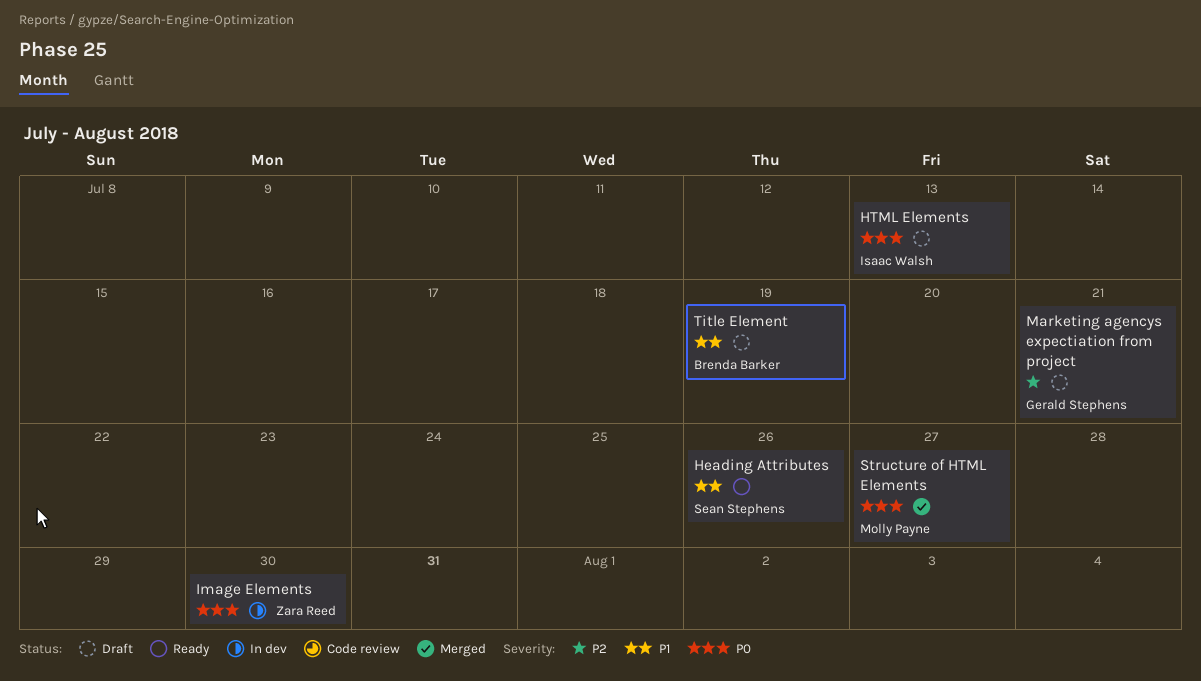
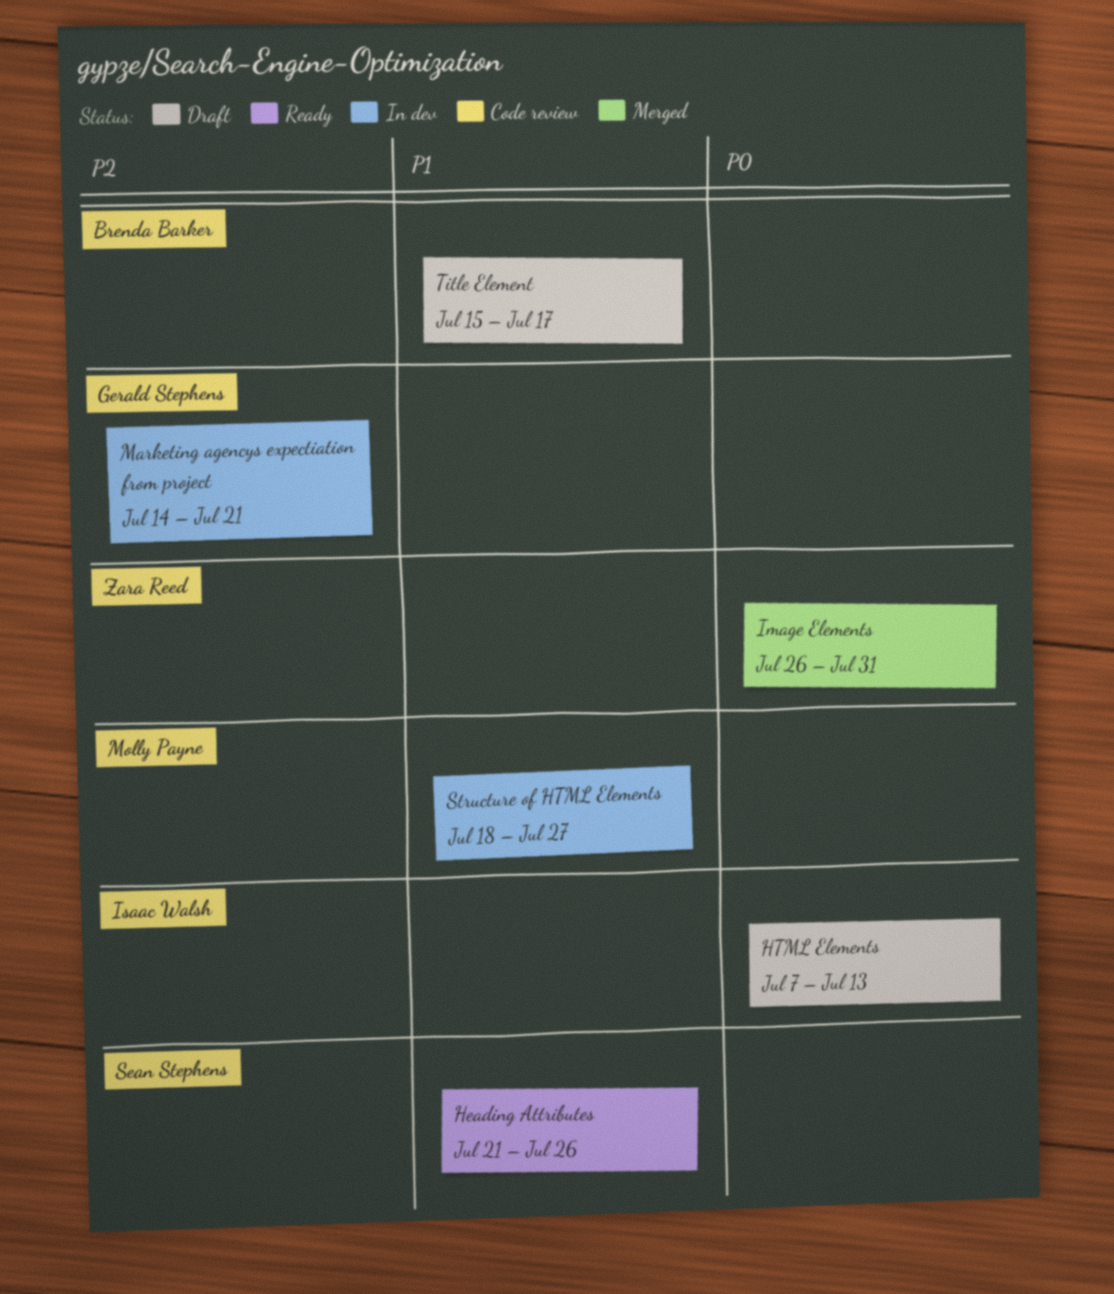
Image Elements, status: In dev -> Merged
Image Elements, due: Jul 30 -> Jul 31
Marketing agencys expectiation from project, status: Draft -> In dev
Structure of HTML Elements, status: Merged -> In dev
Structure of HTML Elements, priority: P0 -> P1
Title Element, due: Jul 19 -> Jul 17

